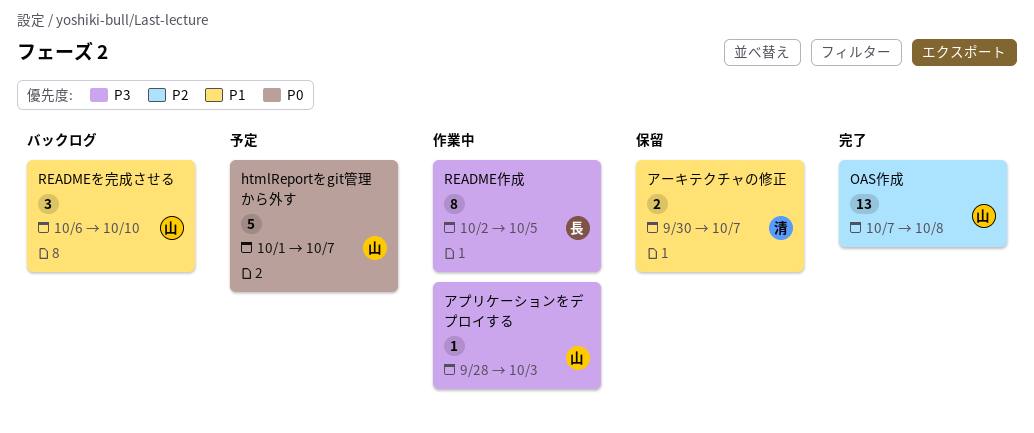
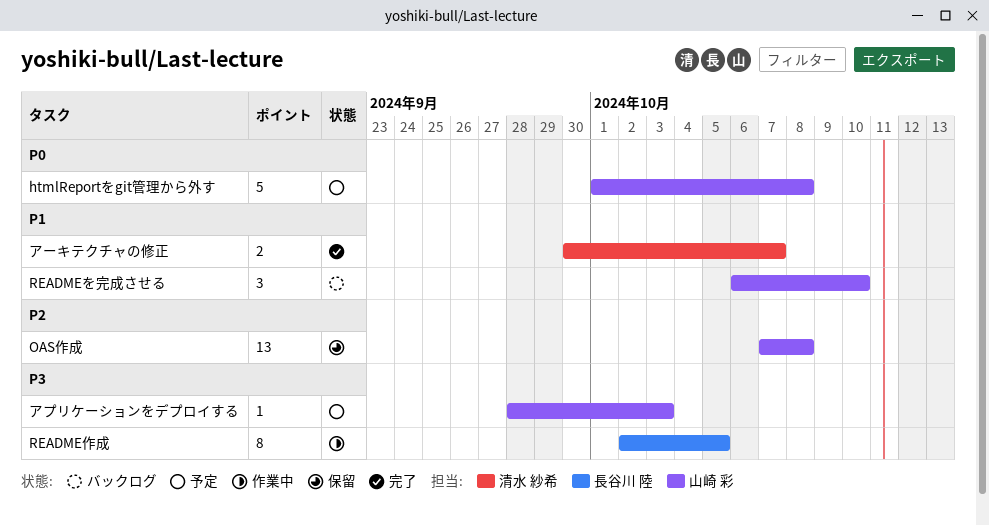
htmlReportをgit管理から外す, due: Oct 7 -> Oct 8
OAS作成, status: 完了 -> 保留
アプリケーションをデプロイする, status: 作業中 -> 予定
アーキテクチャの修正, status: 保留 -> 完了

